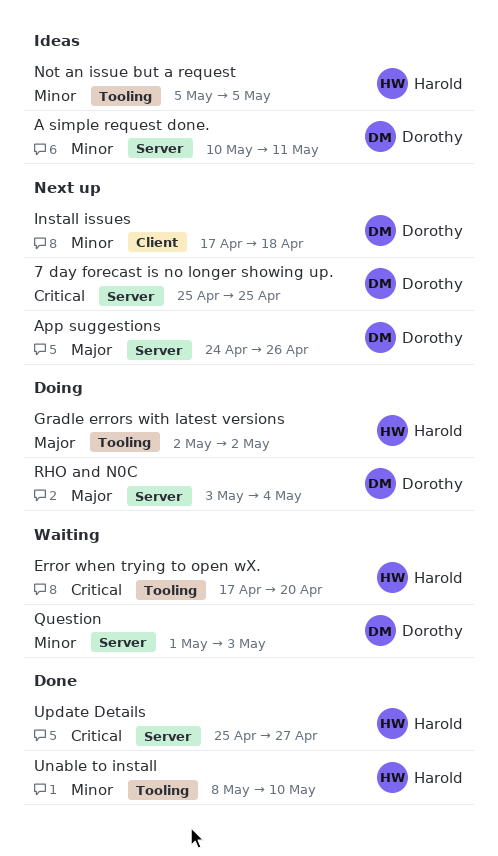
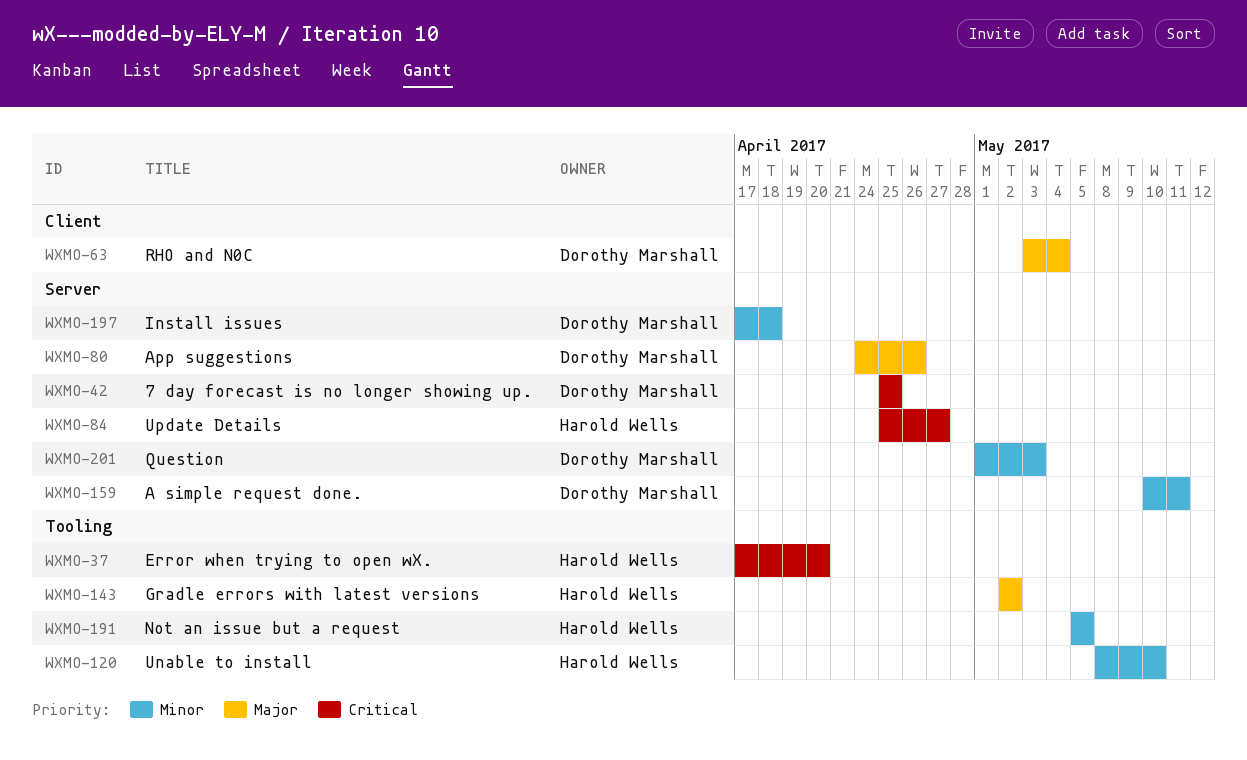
Install issues, label: Client -> Server
RHO and N0C, label: Server -> Client

